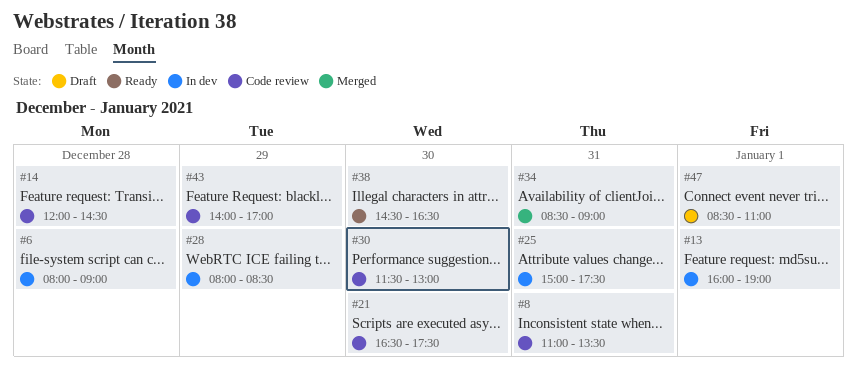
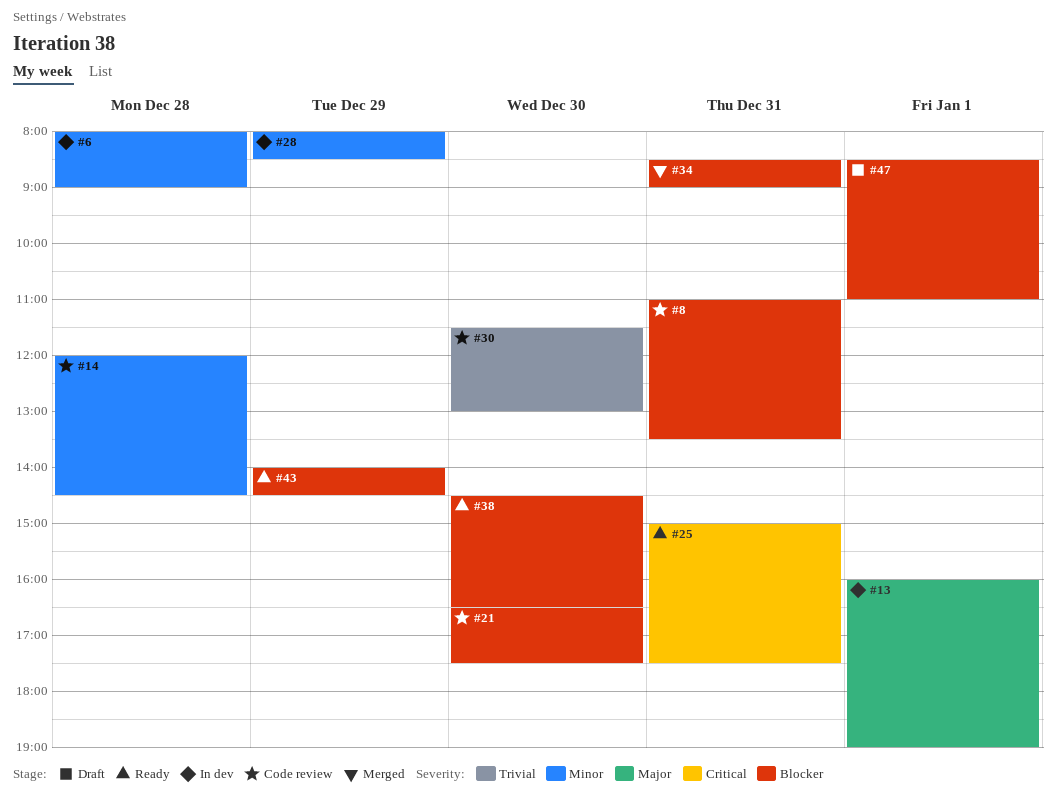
#25, status: In dev -> Ready
#43, status: Code review -> Ready
#43, ends: 17:00 -> 14:30

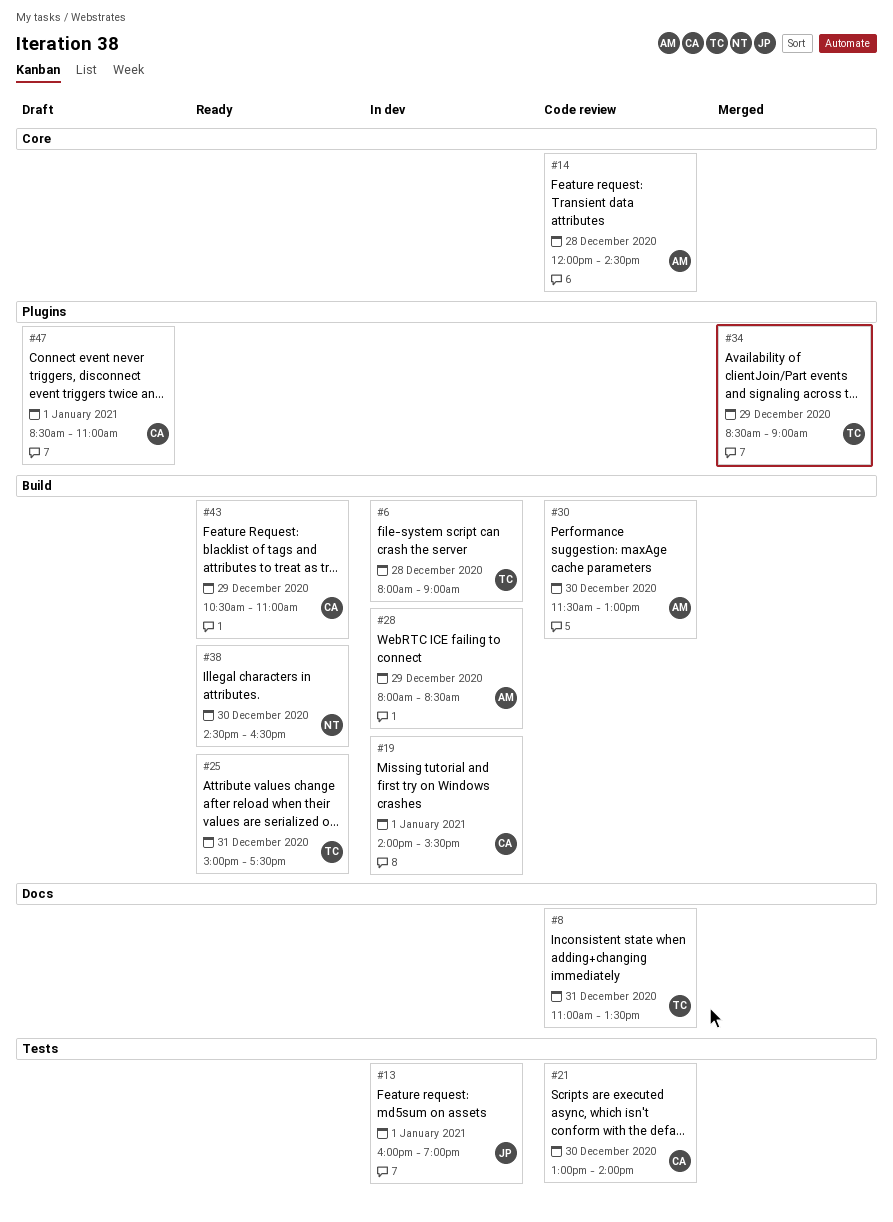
#19: none -> present
#21, begins: 16:30 -> 13:00
#21, ends: 17:30 -> 14:00
#34, day: Dec 31 -> Dec 29
#43, begins: 14:00 -> 10:30
#43, ends: 14:30 -> 11:00

